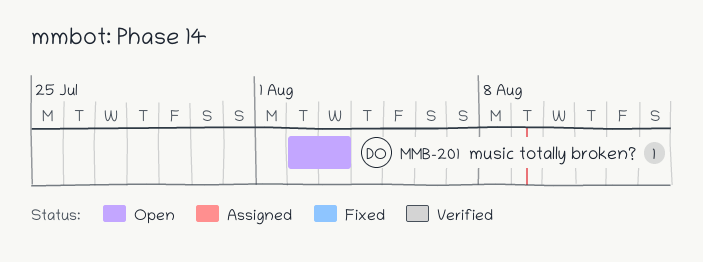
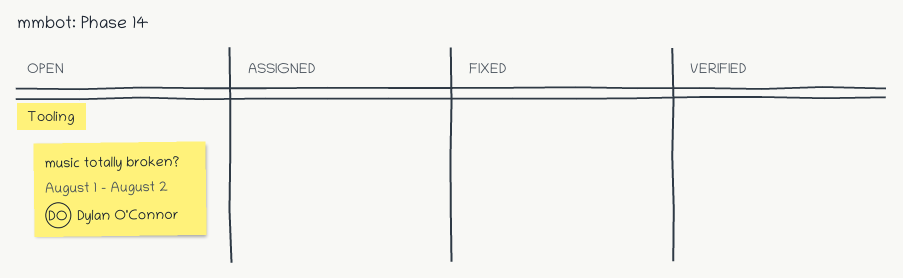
music totally broken?, start: Aug 2 -> Aug 1
music totally broken?, due: Aug 3 -> Aug 2

